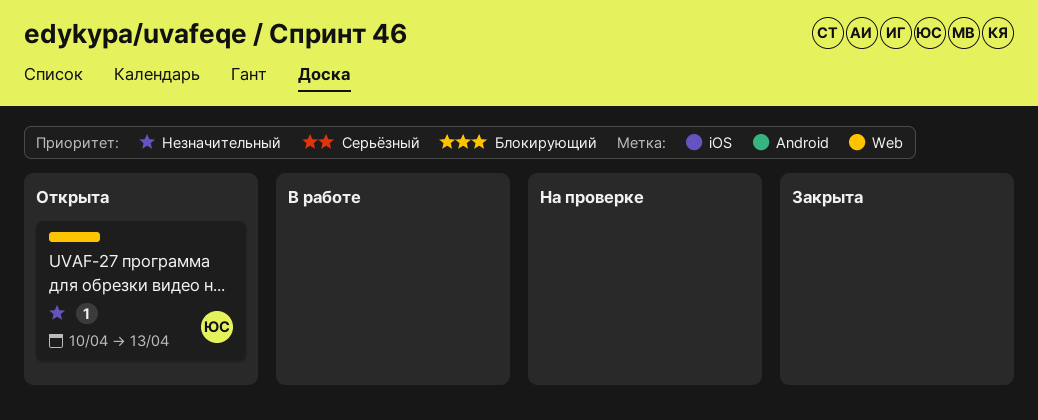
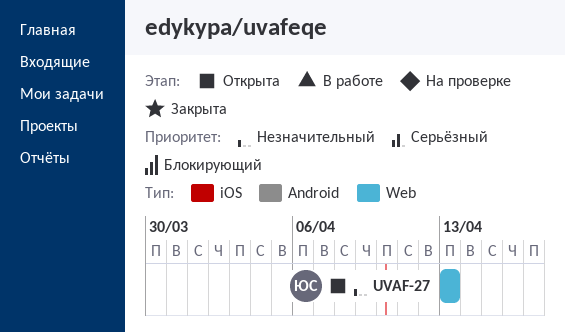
UVAF-27, start: Apr 10 -> Apr 13

